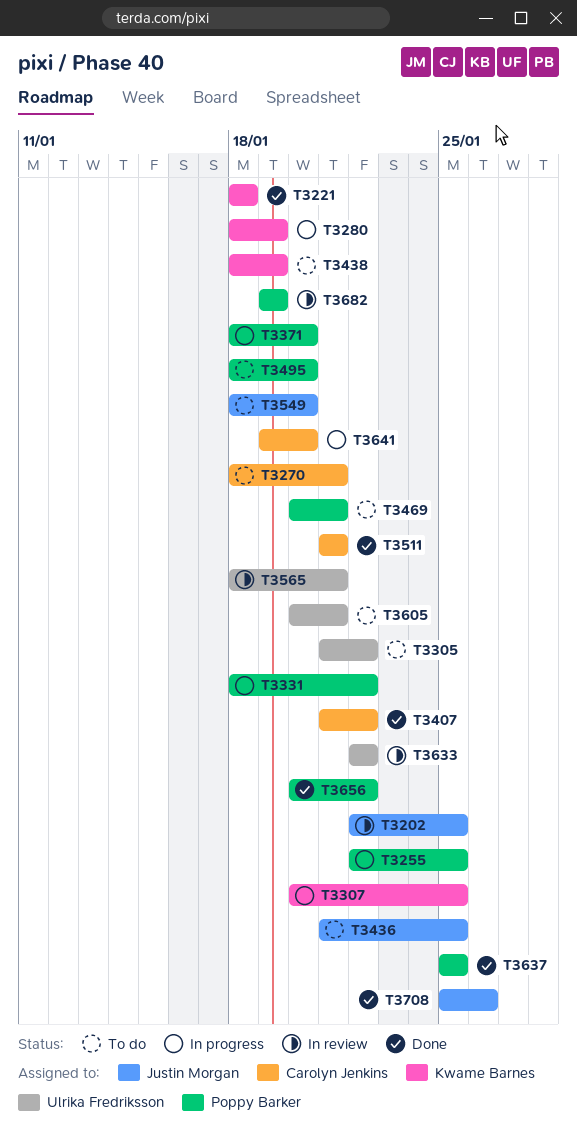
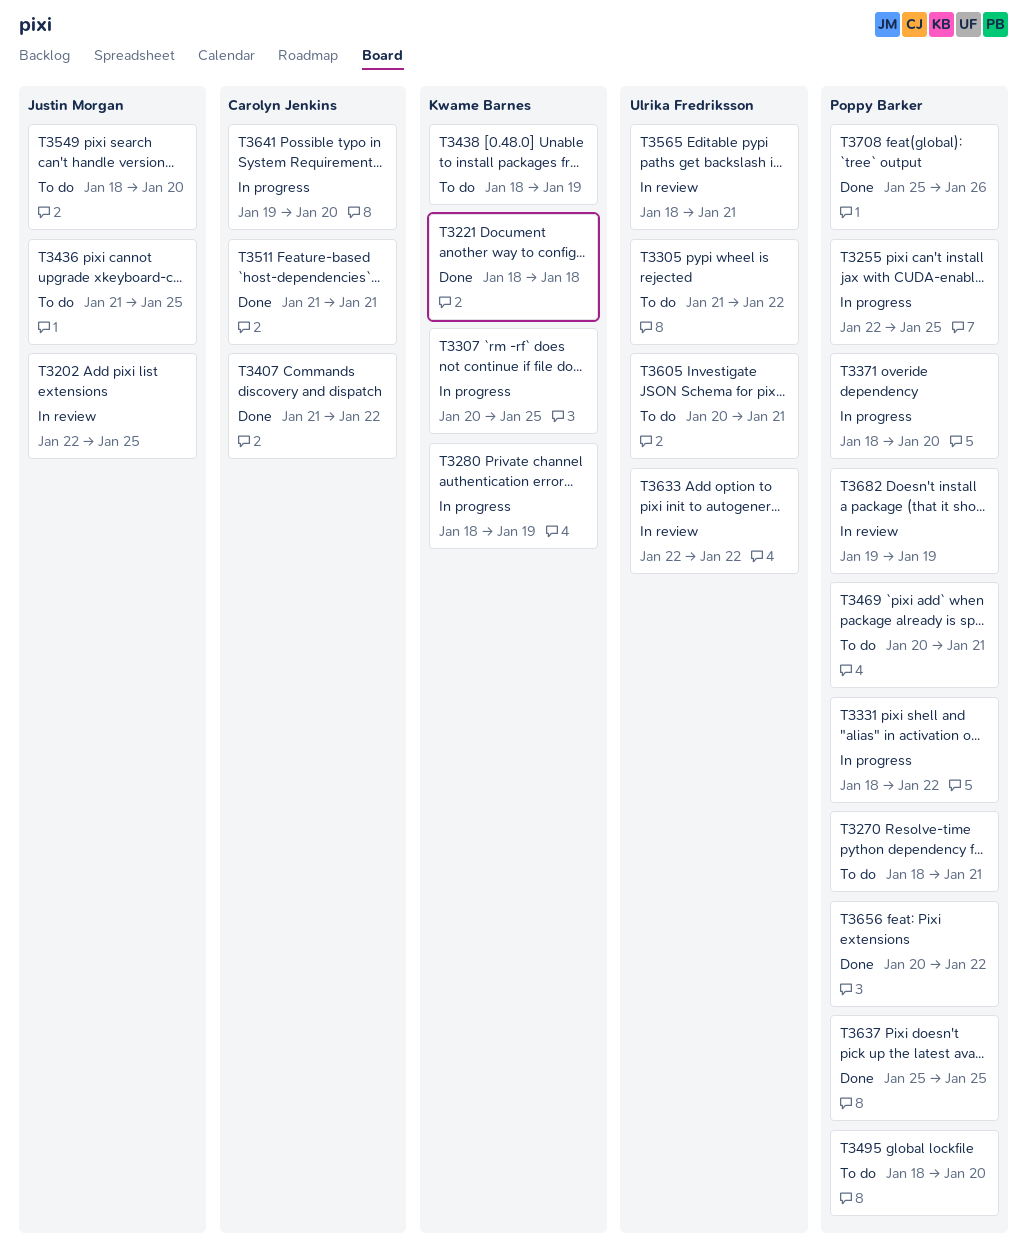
T3270, owner: Carolyn Jenkins -> Poppy Barker
T3708, owner: Justin Morgan -> Poppy Barker

